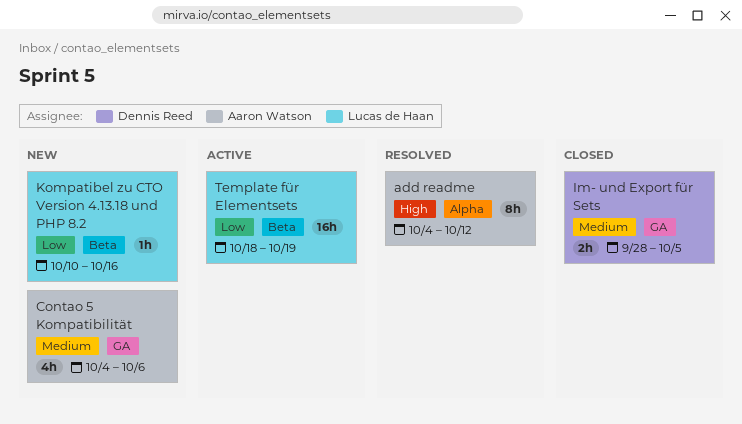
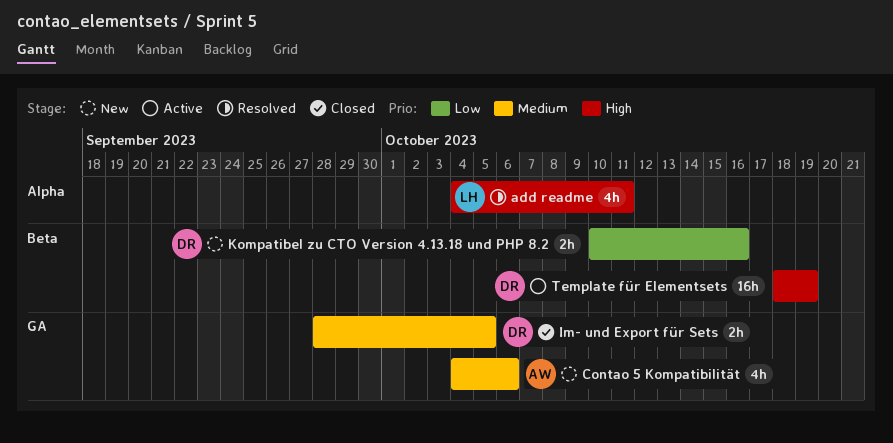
add readme, owner: Aaron Watson -> Lucas de Haan
add readme, estimate: 8h -> 4h
add readme, due: Oct 12 -> Oct 11
Kompatibel zu CTO Version 4.13.18 und PHP 8.2, owner: Lucas de Haan -> Dennis Reed
Kompatibel zu CTO Version 4.13.18 und PHP 8.2, estimate: 1h -> 2h
Template für Elementsets, owner: Lucas de Haan -> Dennis Reed
Template für Elementsets, priority: Low -> High

